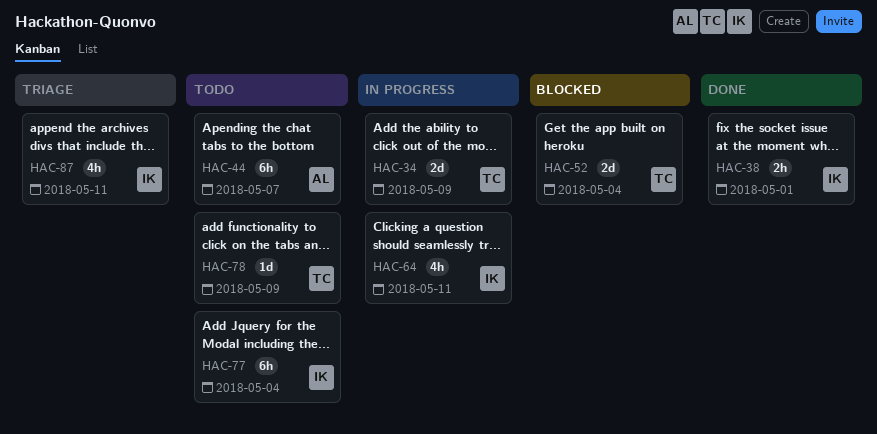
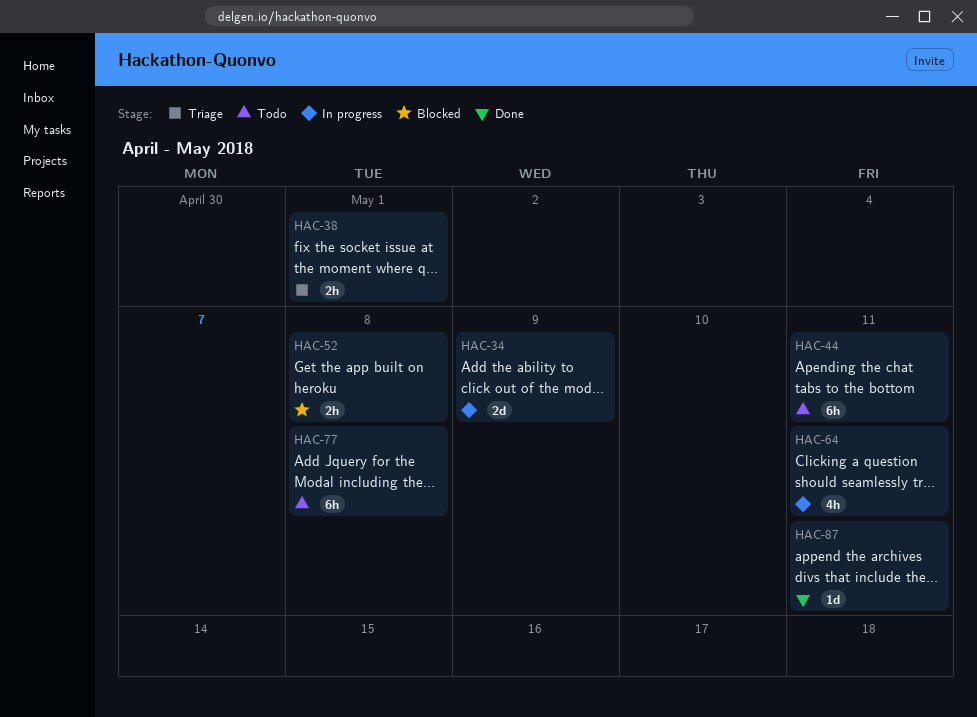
HAC-38, status: Done -> Triage
HAC-44, due: May 7 -> May 11
HAC-52, estimate: 2d -> 2h
HAC-52, due: May 4 -> May 8
HAC-77, due: May 4 -> May 8
HAC-78: present -> none
HAC-87, status: Triage -> Done
HAC-87, estimate: 4h -> 1d

